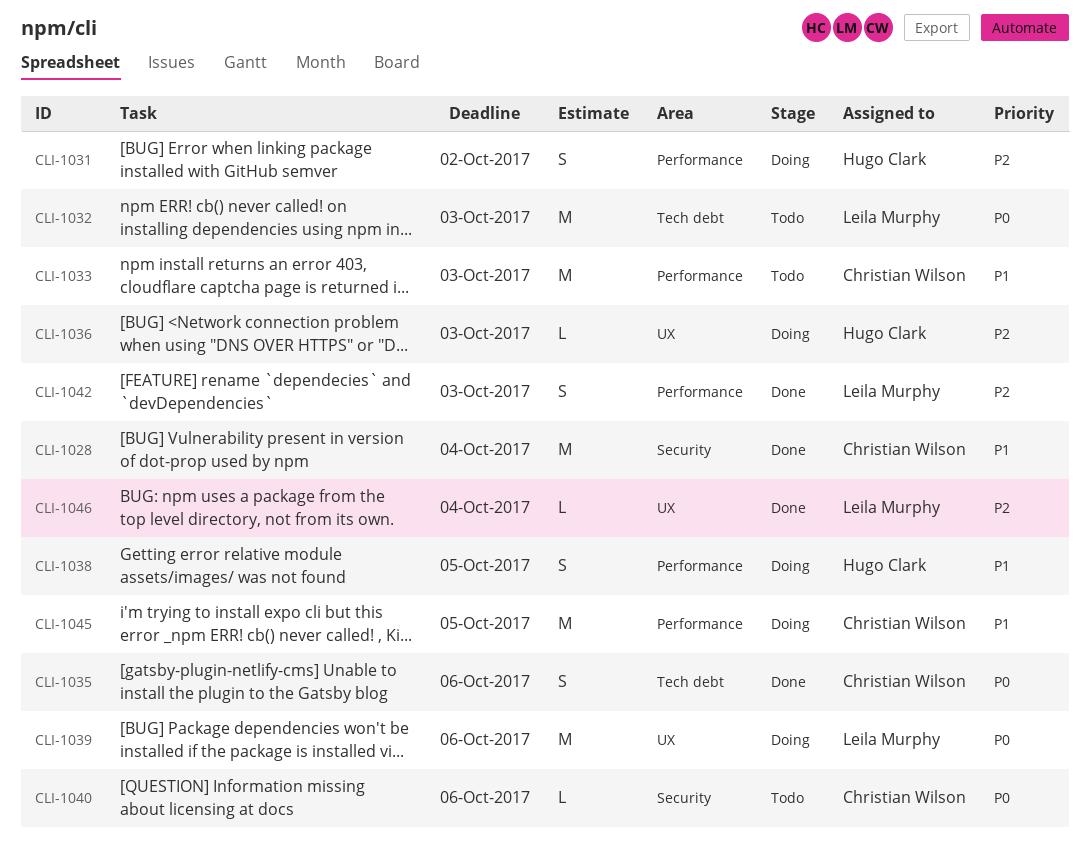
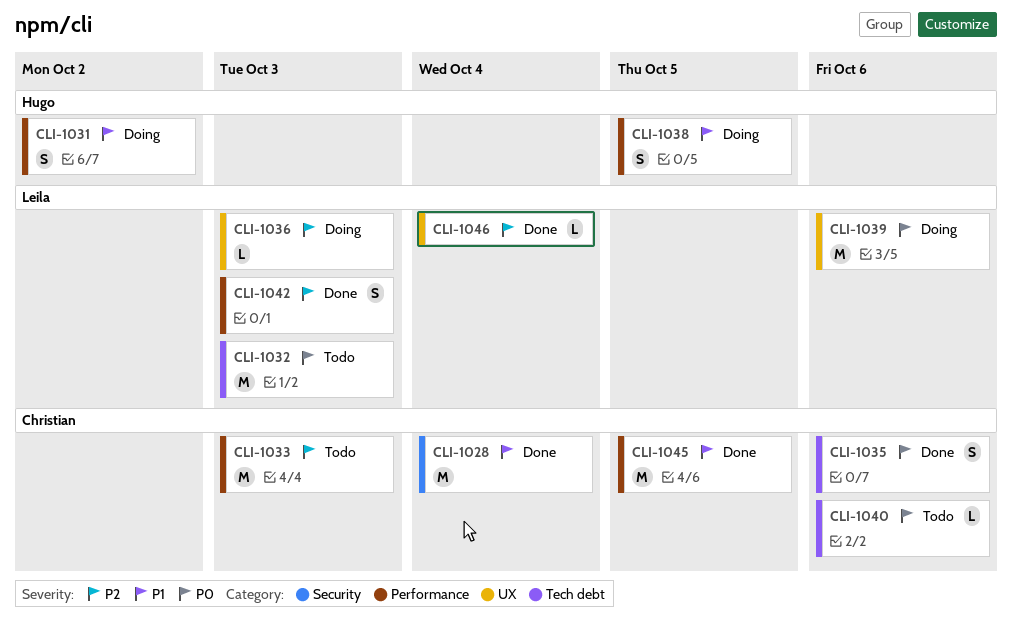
CLI-1031, priority: P2 -> P1
CLI-1033, priority: P1 -> P2
CLI-1036, owner: Hugo Clark -> Leila Murphy
CLI-1040, label: Security -> Tech debt
CLI-1045, status: Doing -> Done

